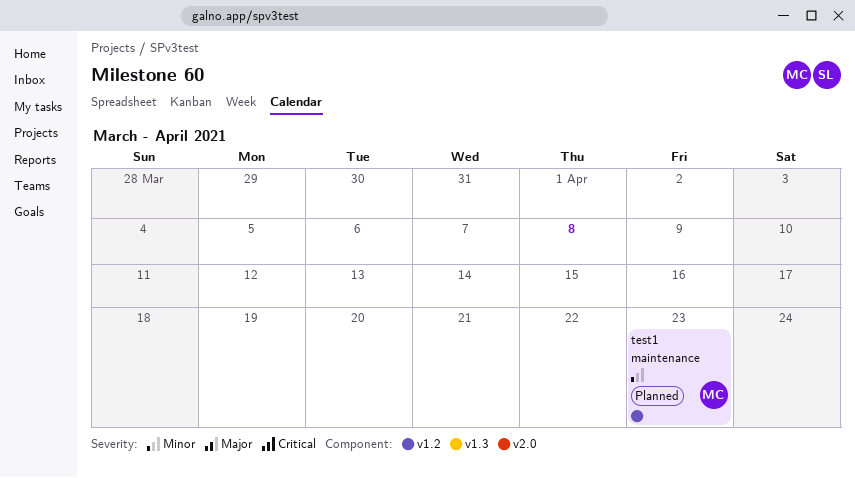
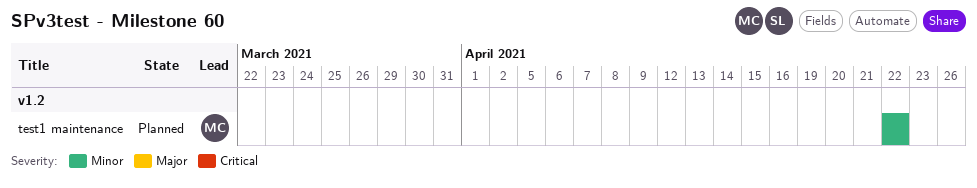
test1 maintenance, due: Apr 23 -> Apr 22

